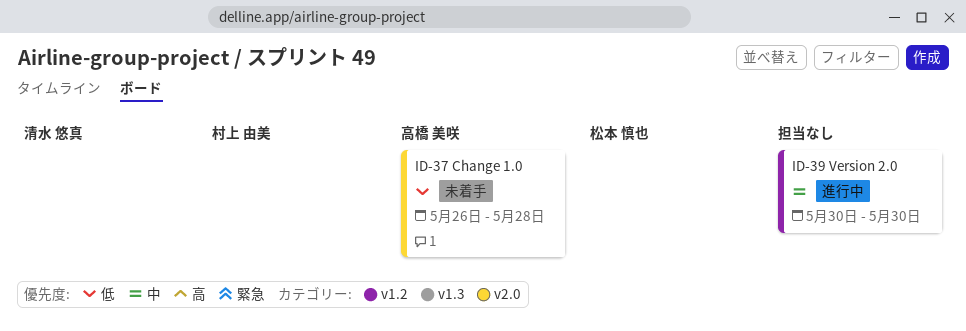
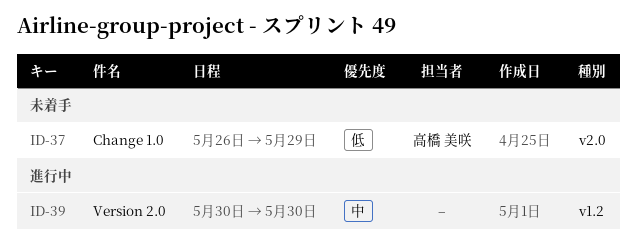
ID-37, due: May 28 -> May 29

